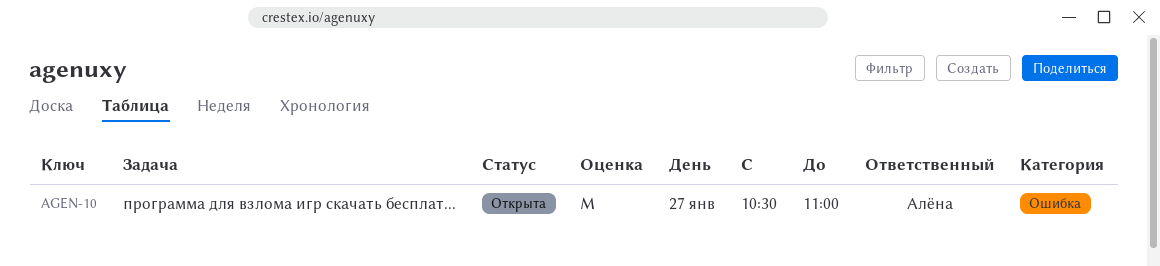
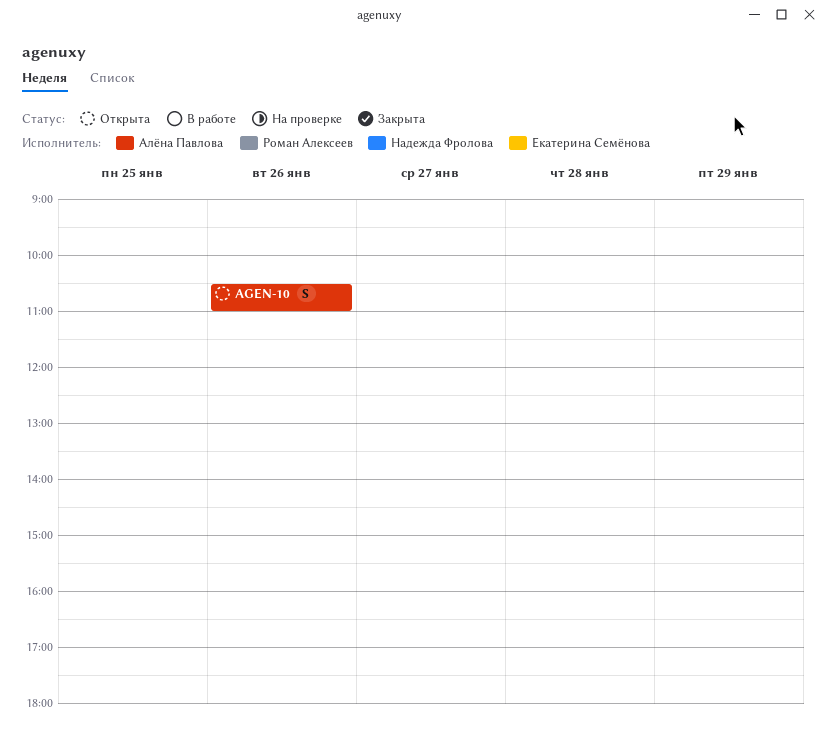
AGEN-10, estimate: M -> S
AGEN-10, day: Jan 27 -> Jan 26

